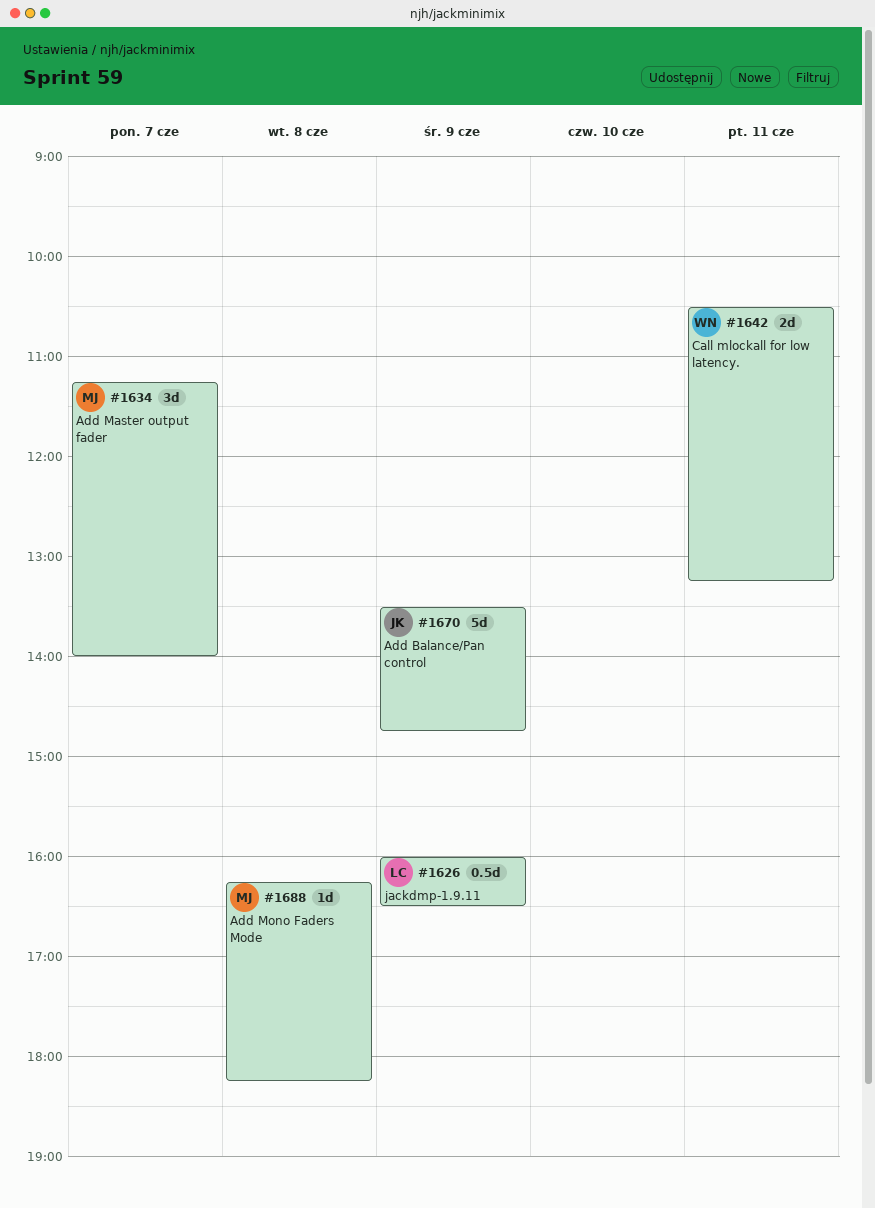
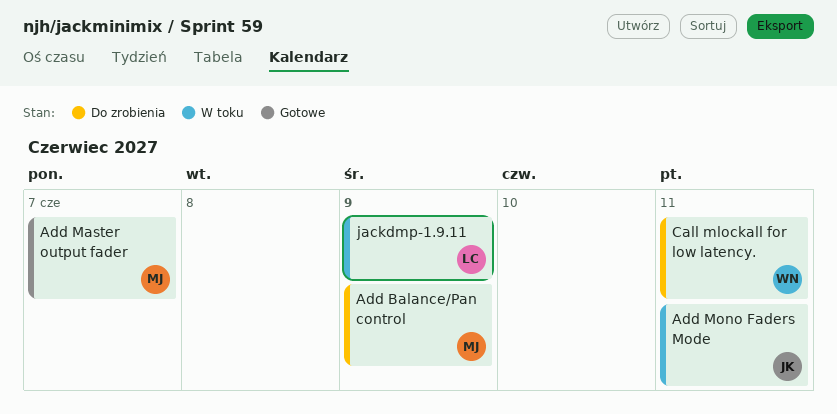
Add Balance/Pan control, owner: JK -> MJ
Add Mono Faders Mode, owner: MJ -> JK
Add Mono Faders Mode, day: Jun 8 -> Jun 11

